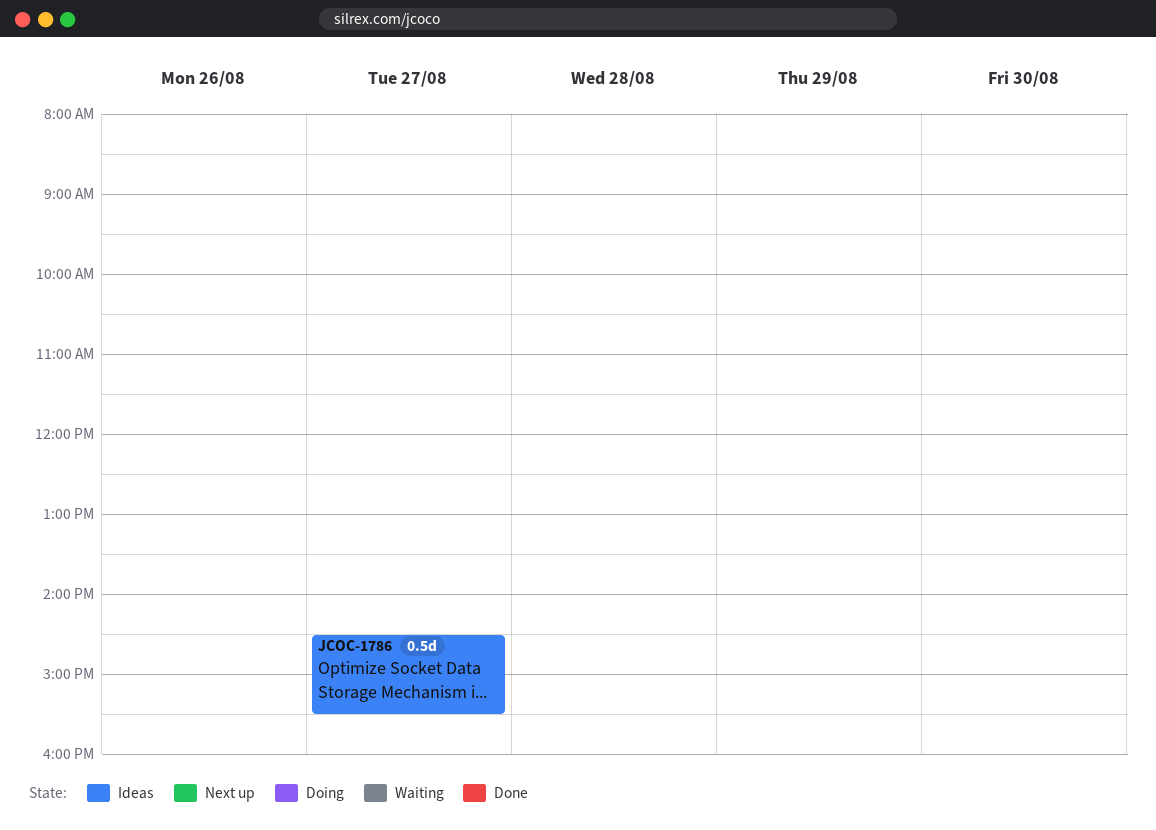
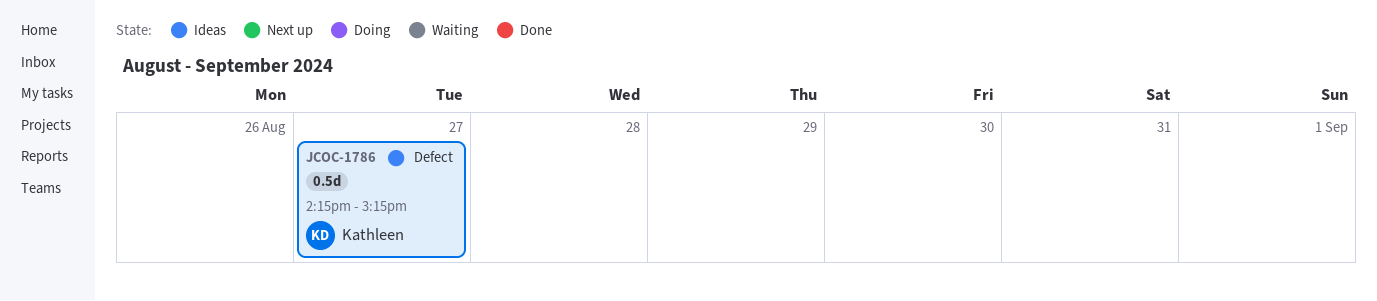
JCOC-1786, begins: 14:30 -> 14:15
JCOC-1786, ends: 15:30 -> 15:15

